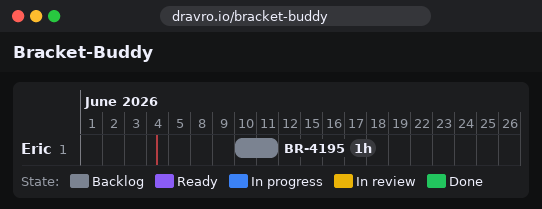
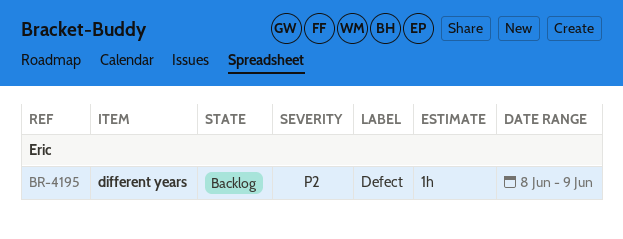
BR-4195, start: Jun 10 -> Jun 8
BR-4195, due: Jun 11 -> Jun 9

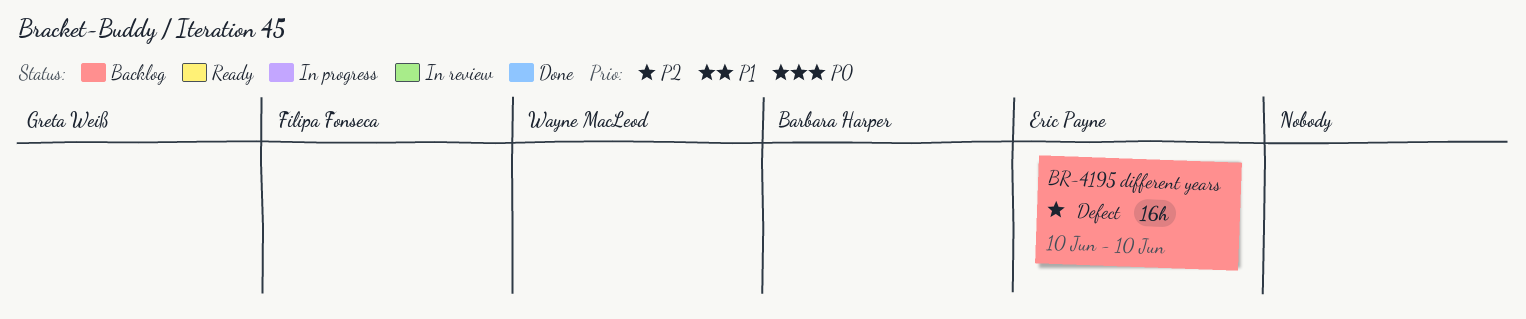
BR-4195, estimate: 1h -> 16h
BR-4195, start: Jun 8 -> Jun 10
BR-4195, due: Jun 9 -> Jun 10

